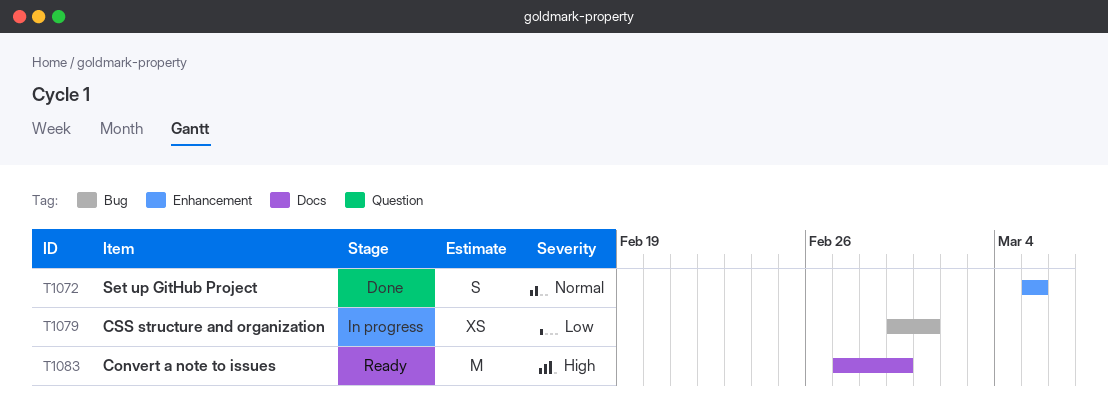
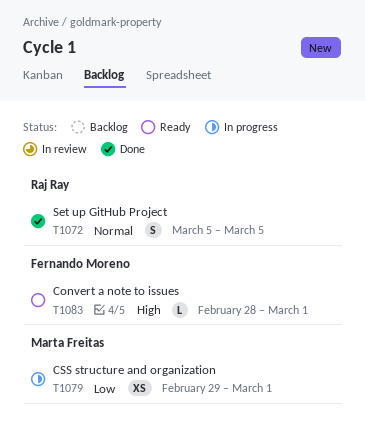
T1083, estimate: M -> L
T1083, start: Feb 27 -> Feb 28
T1083, due: Feb 29 -> Mar 1

